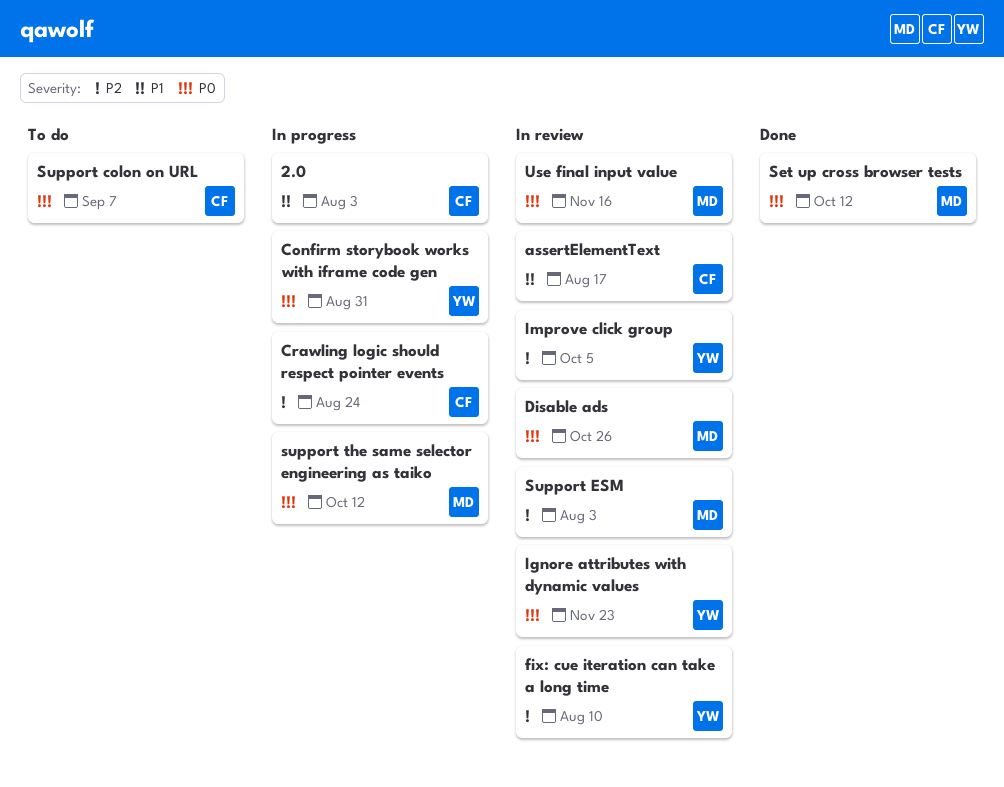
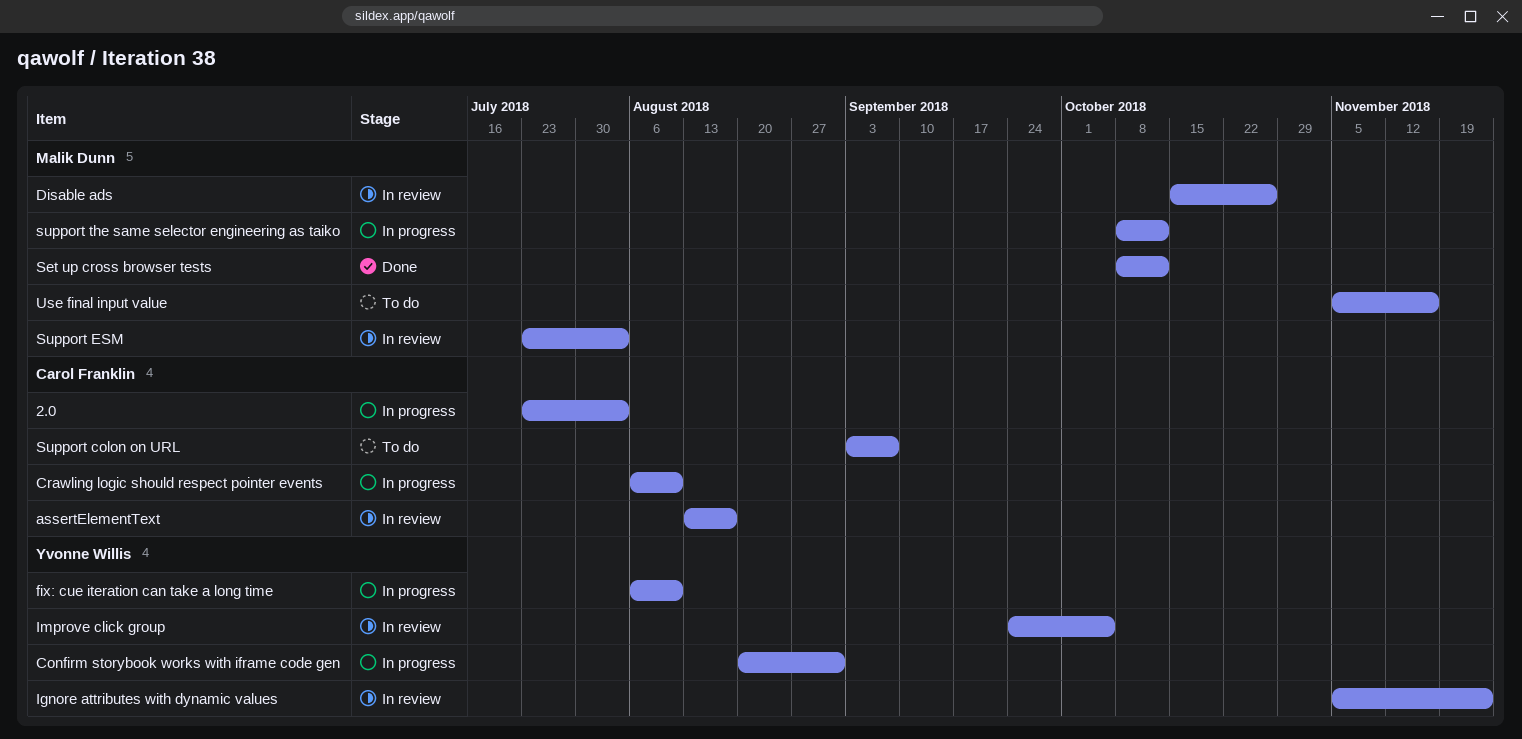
Crawling logic should respect pointer events, due: Aug 24 -> Aug 10
fix: cue iteration can take a long time, status: In review -> In progress
Use final input value, status: In review -> To do

